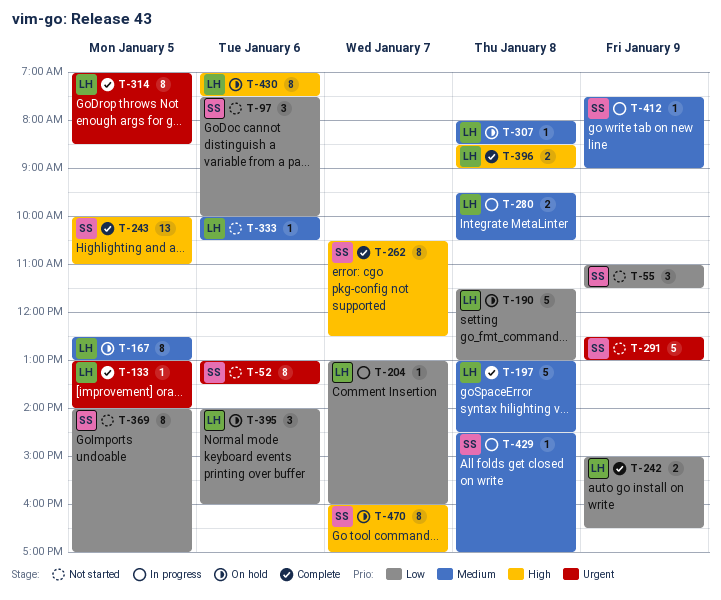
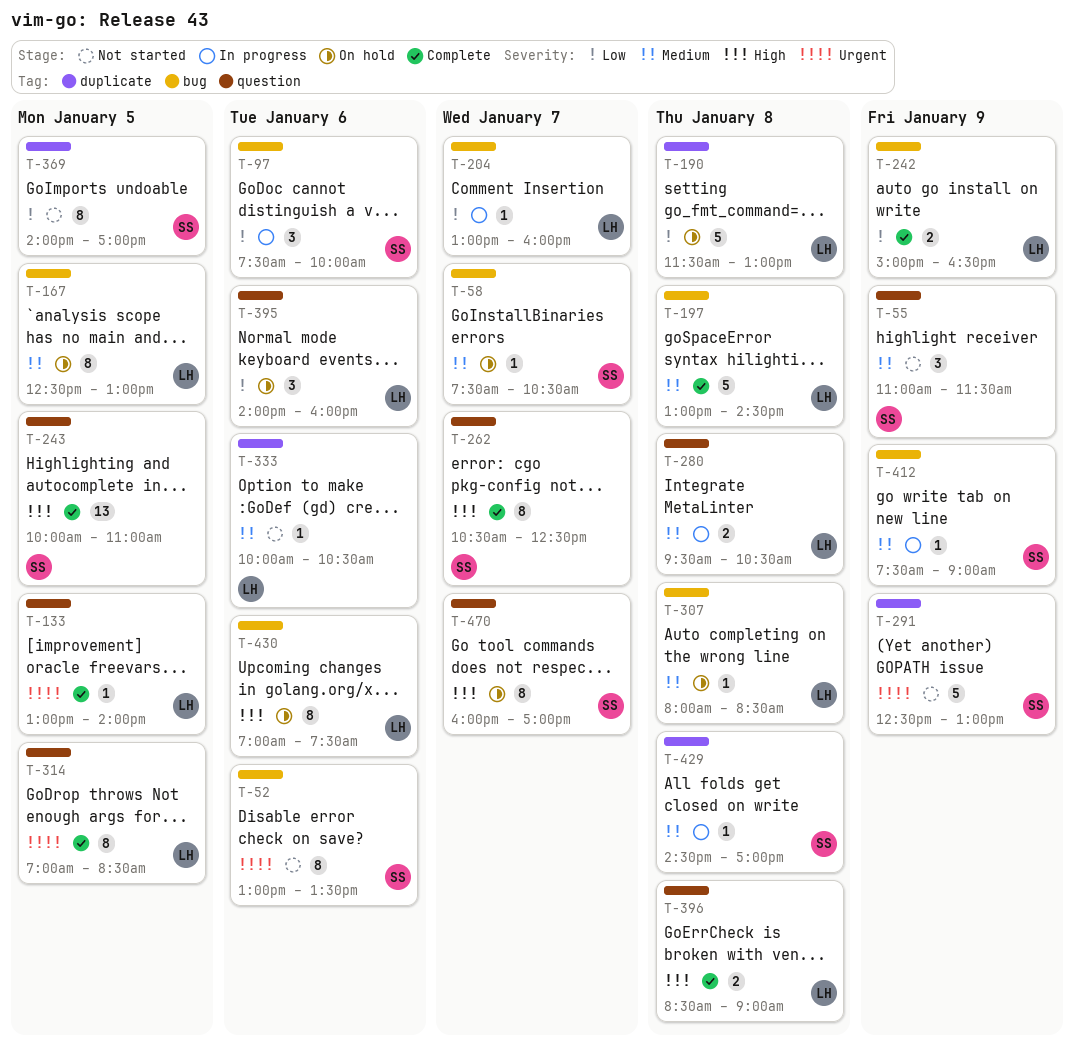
T-55, priority: Low -> Medium
T-58: none -> present
T-97, status: Not started -> In progress

